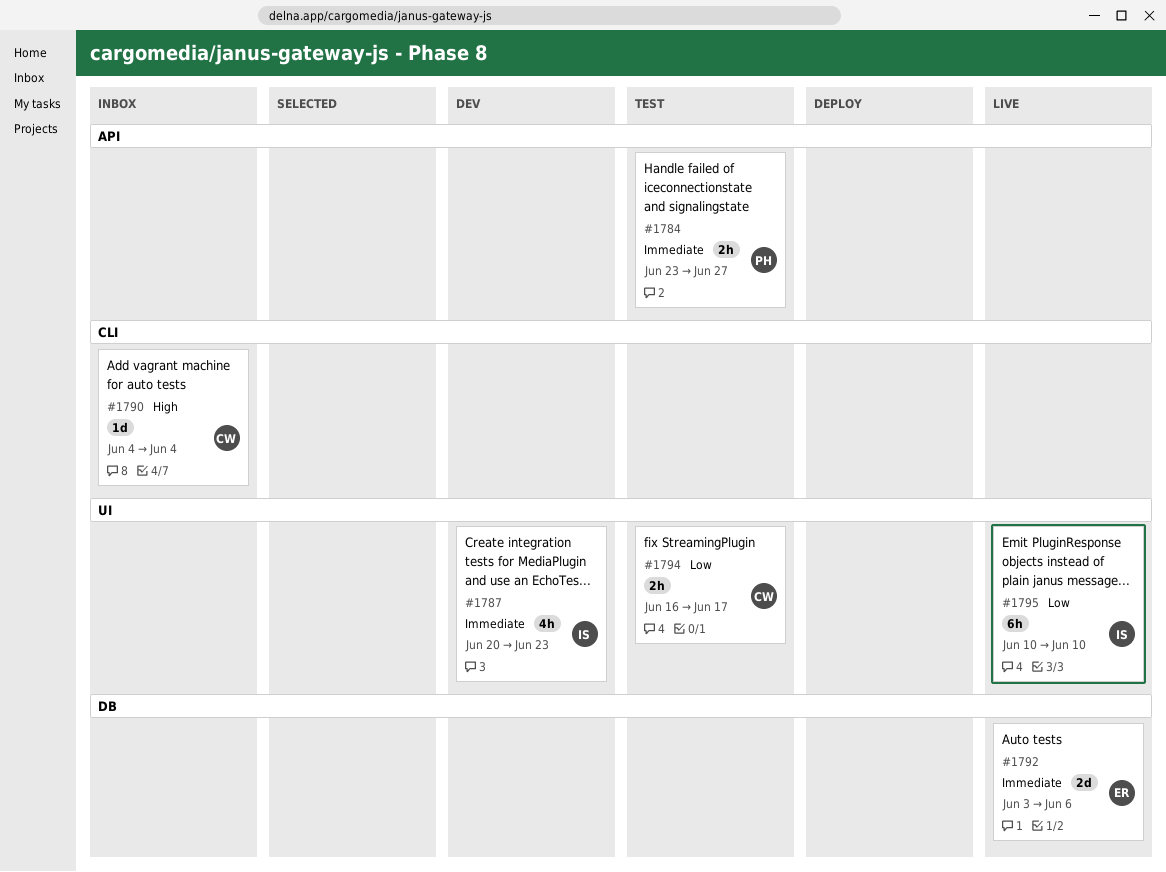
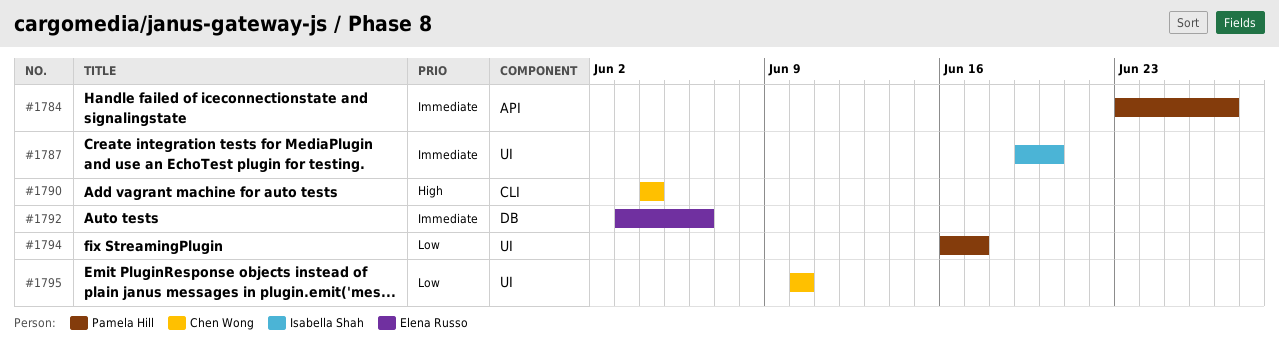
#1787, start: Jun 20 -> Jun 19
#1787, due: Jun 23 -> Jun 20
#1794, owner: Chen Wong -> Pamela Hill
#1795, owner: Isabella Shah -> Chen Wong

